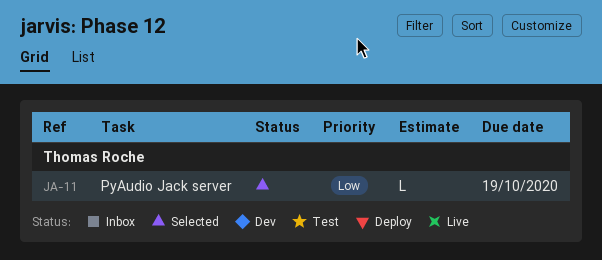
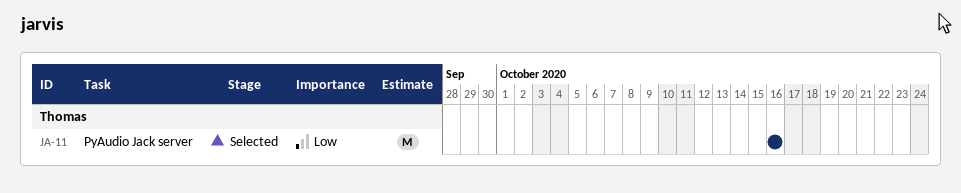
JA-11, estimate: L -> M
JA-11, due: Oct 19 -> Oct 16

